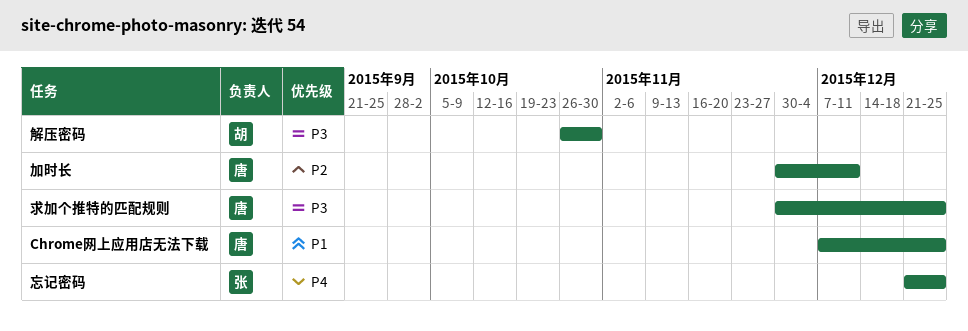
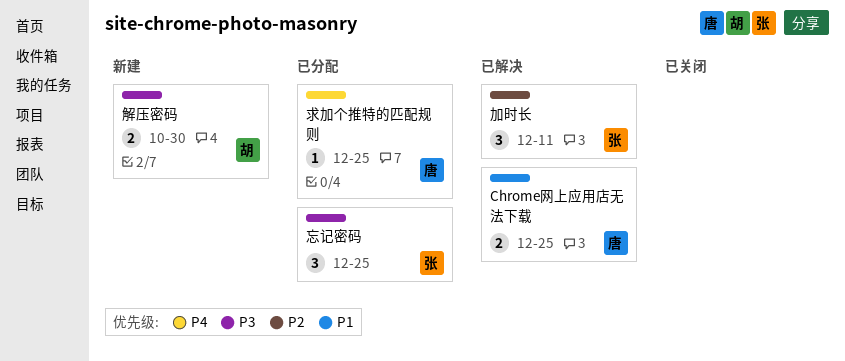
加时长, owner: 唐 -> 张
忘记密码, priority: P4 -> P3
求加个推特的匹配规则, priority: P3 -> P4

